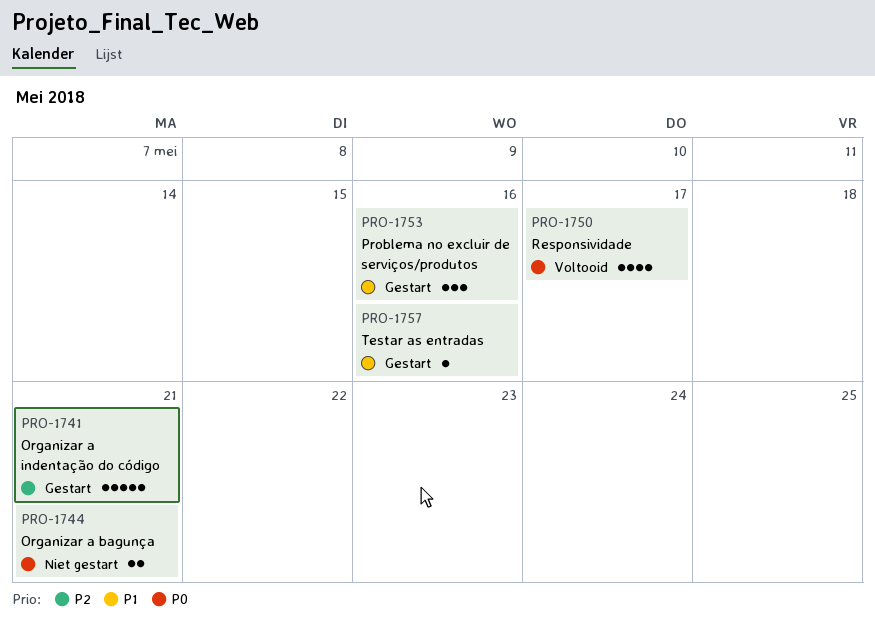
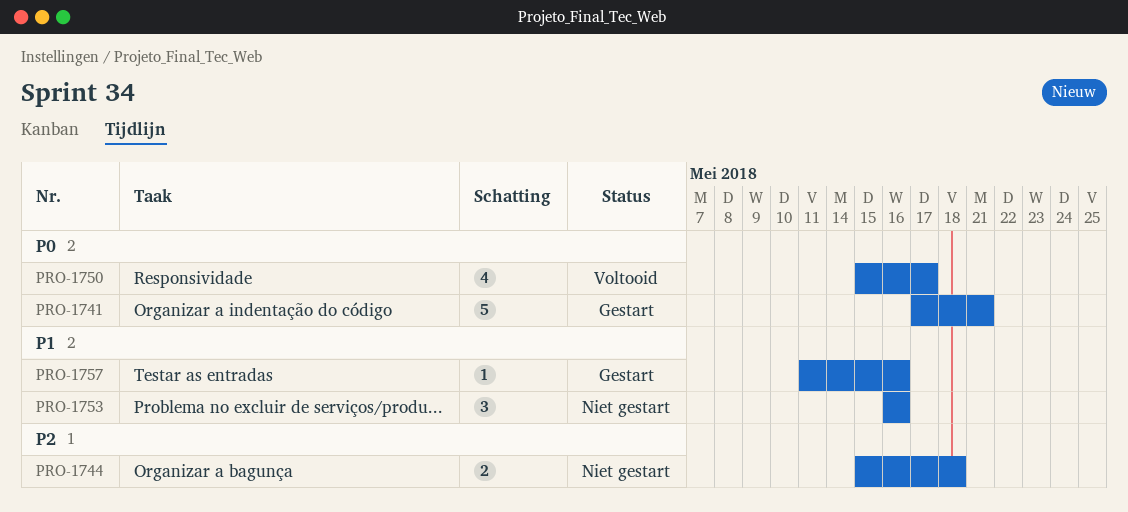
PRO-1741, priority: P2 -> P0
PRO-1744, priority: P0 -> P2
PRO-1744, due: May 21 -> May 18
PRO-1753, status: Gestart -> Niet gestart

